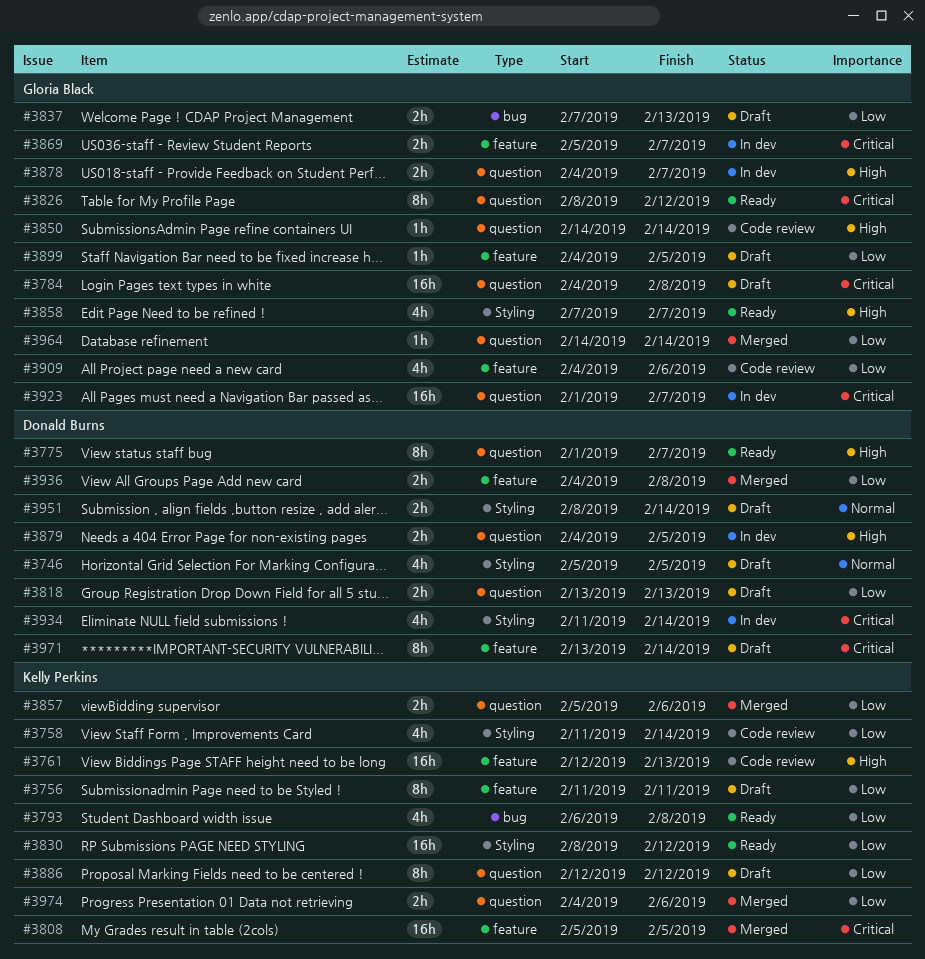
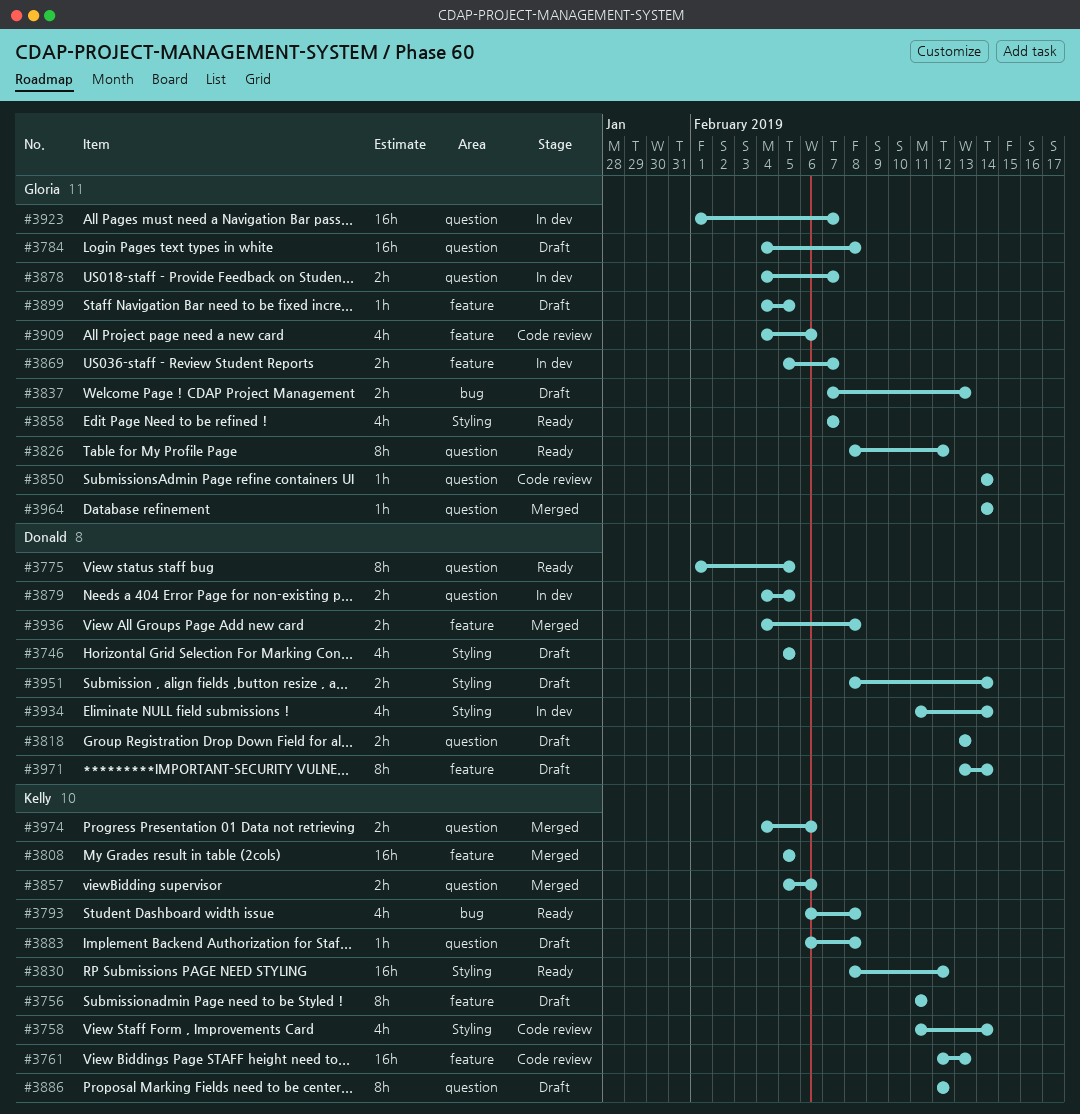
#3775, due: Feb 7 -> Feb 5
#3883: none -> present

